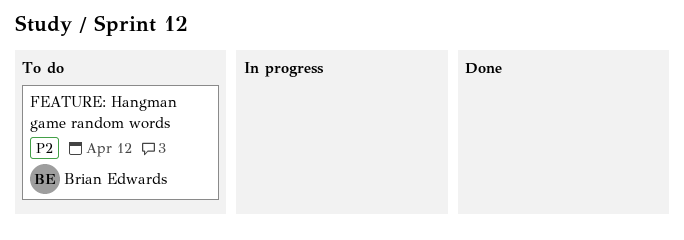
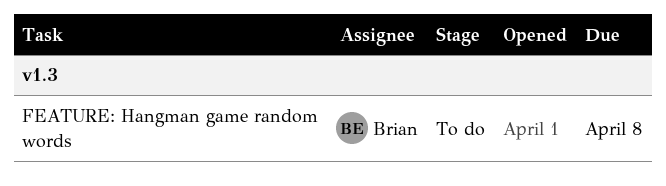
FEATURE: Hangman game random words, due: Apr 12 -> Apr 8

